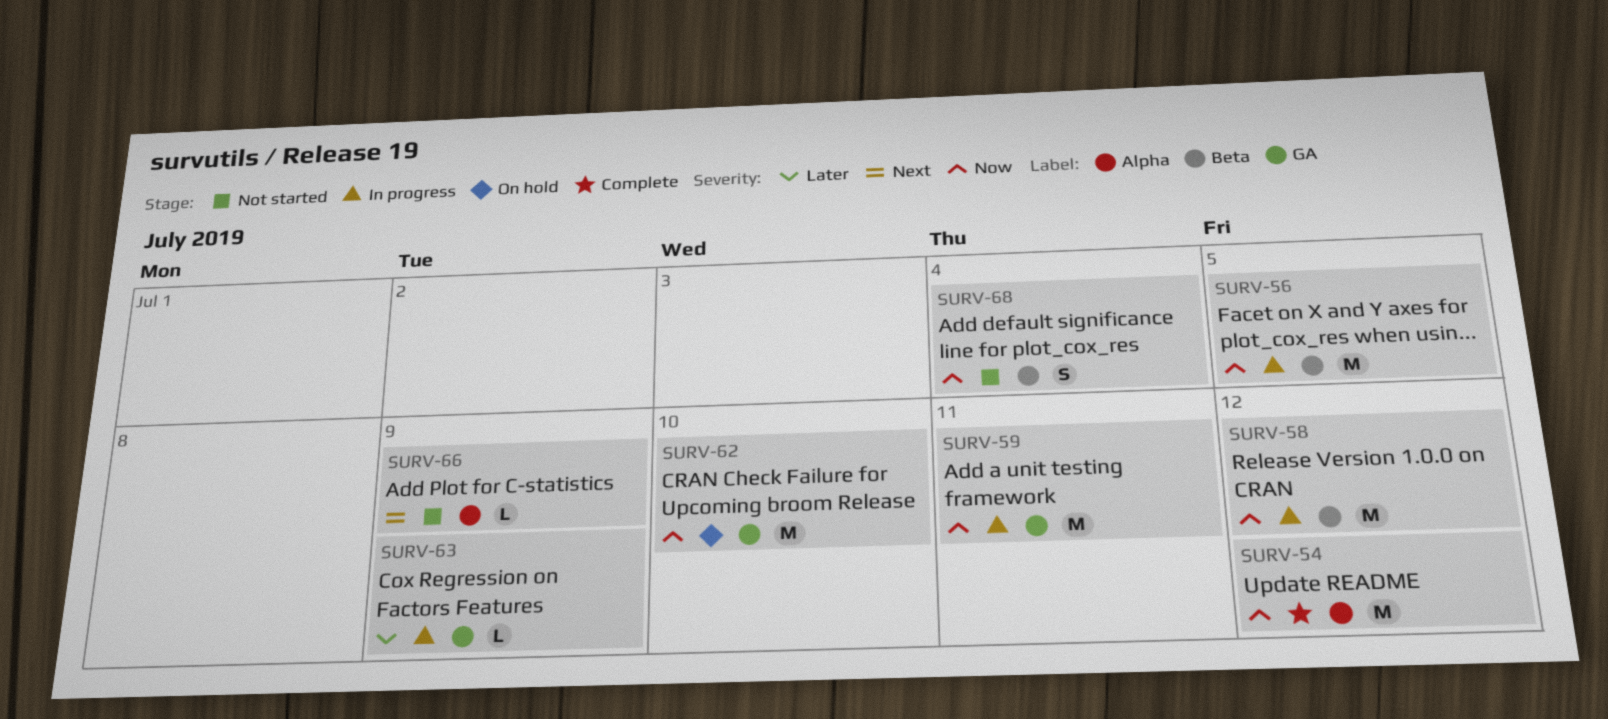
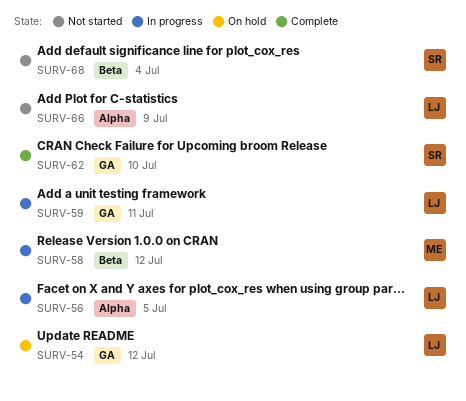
SURV-54, status: Complete -> On hold
SURV-54, label: Alpha -> GA
SURV-56, label: Beta -> Alpha
SURV-62, status: On hold -> Complete
SURV-63: present -> none

